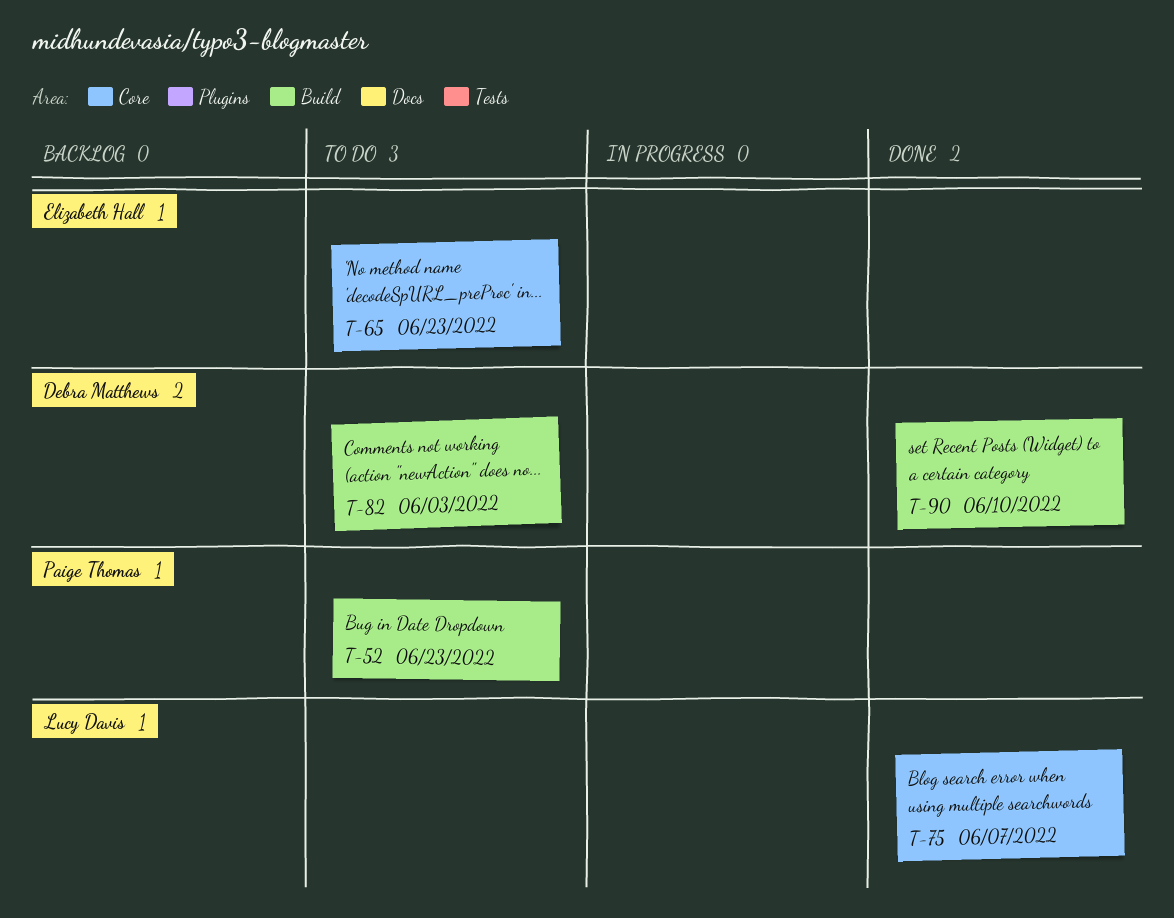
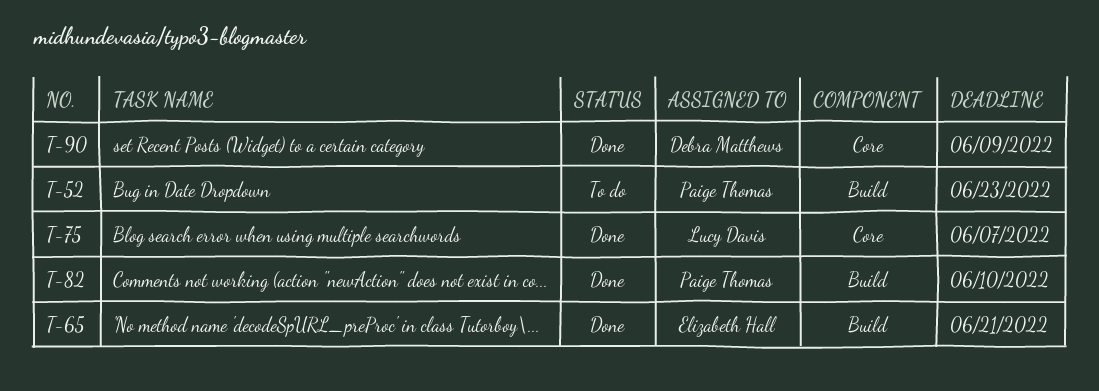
T-65, status: To do -> Done
T-65, label: Core -> Build
T-65, due: Jun 23 -> Jun 21
T-82, status: To do -> Done
T-82, owner: Debra Matthews -> Paige Thomas
T-82, due: Jun 3 -> Jun 10
T-90, label: Build -> Core
T-90, due: Jun 10 -> Jun 9

